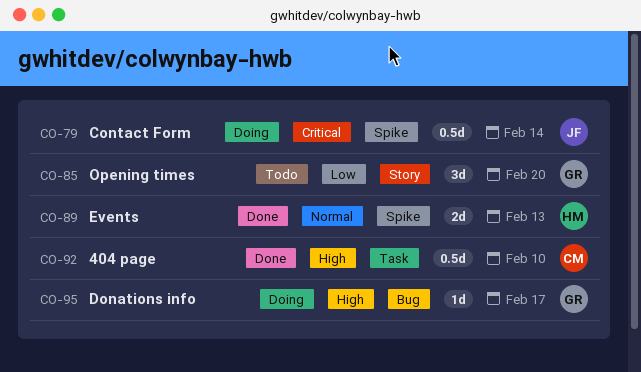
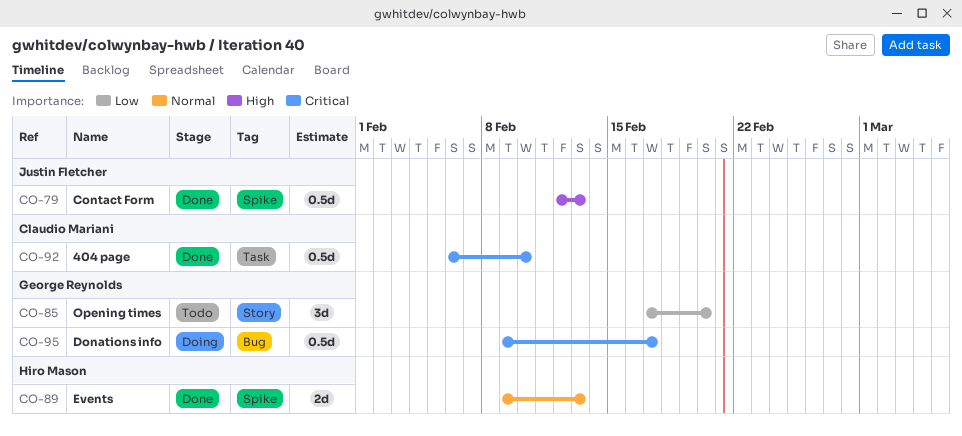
CO-79, status: Doing -> Done
CO-79, priority: Critical -> High
CO-79, due: Feb 14 -> Feb 13
CO-92, priority: High -> Critical
CO-95, priority: High -> Critical
CO-95, estimate: 1d -> 0.5d

